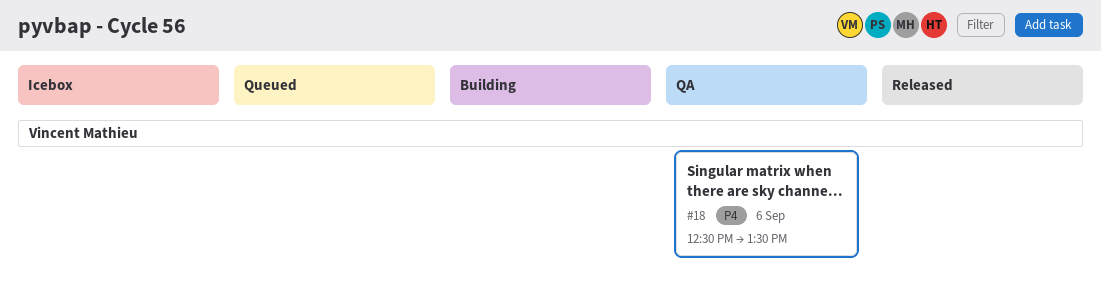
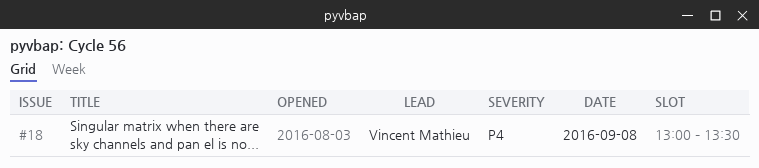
#18, day: Sep 6 -> Sep 8
#18, begins: 12:30 -> 13:00

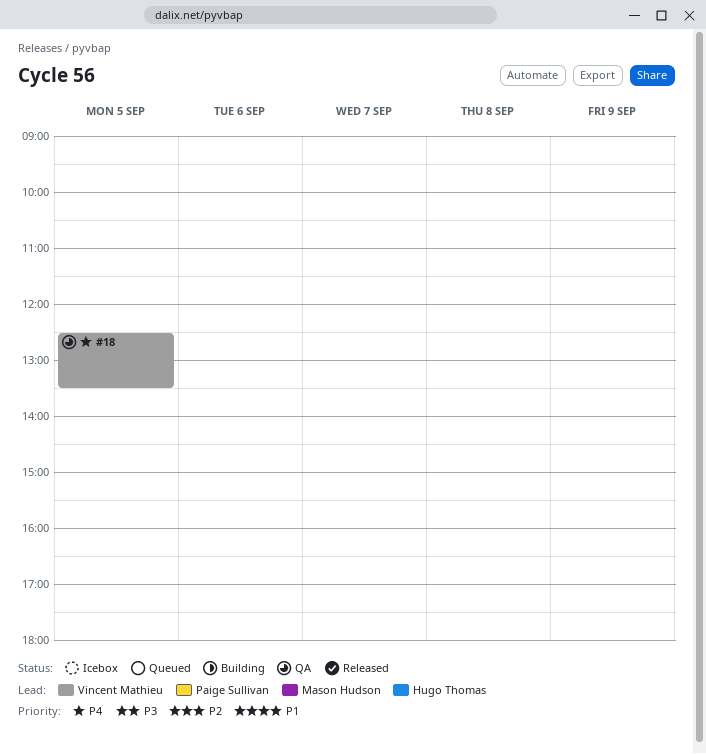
#18, day: Sep 8 -> Sep 5
#18, begins: 13:00 -> 12:30

